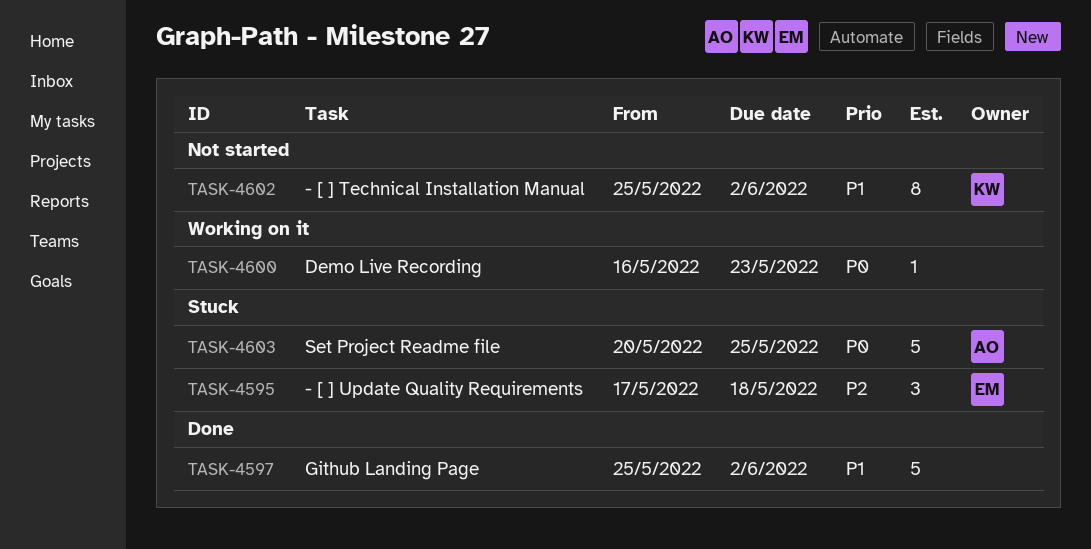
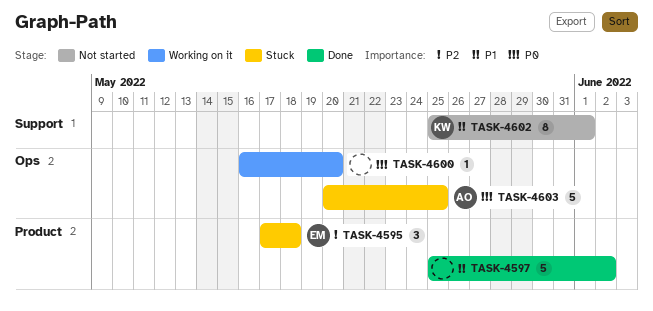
TASK-4600, due: May 23 -> May 20
TASK-4602, due: Jun 2 -> Jun 1

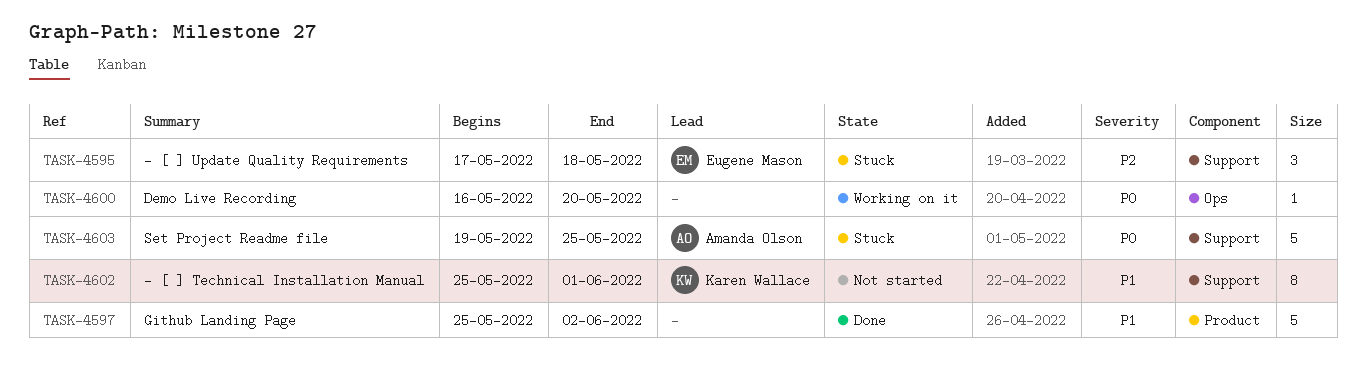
TASK-4595, label: Product -> Support
TASK-4603, label: Ops -> Support
TASK-4603, start: May 20 -> May 19

